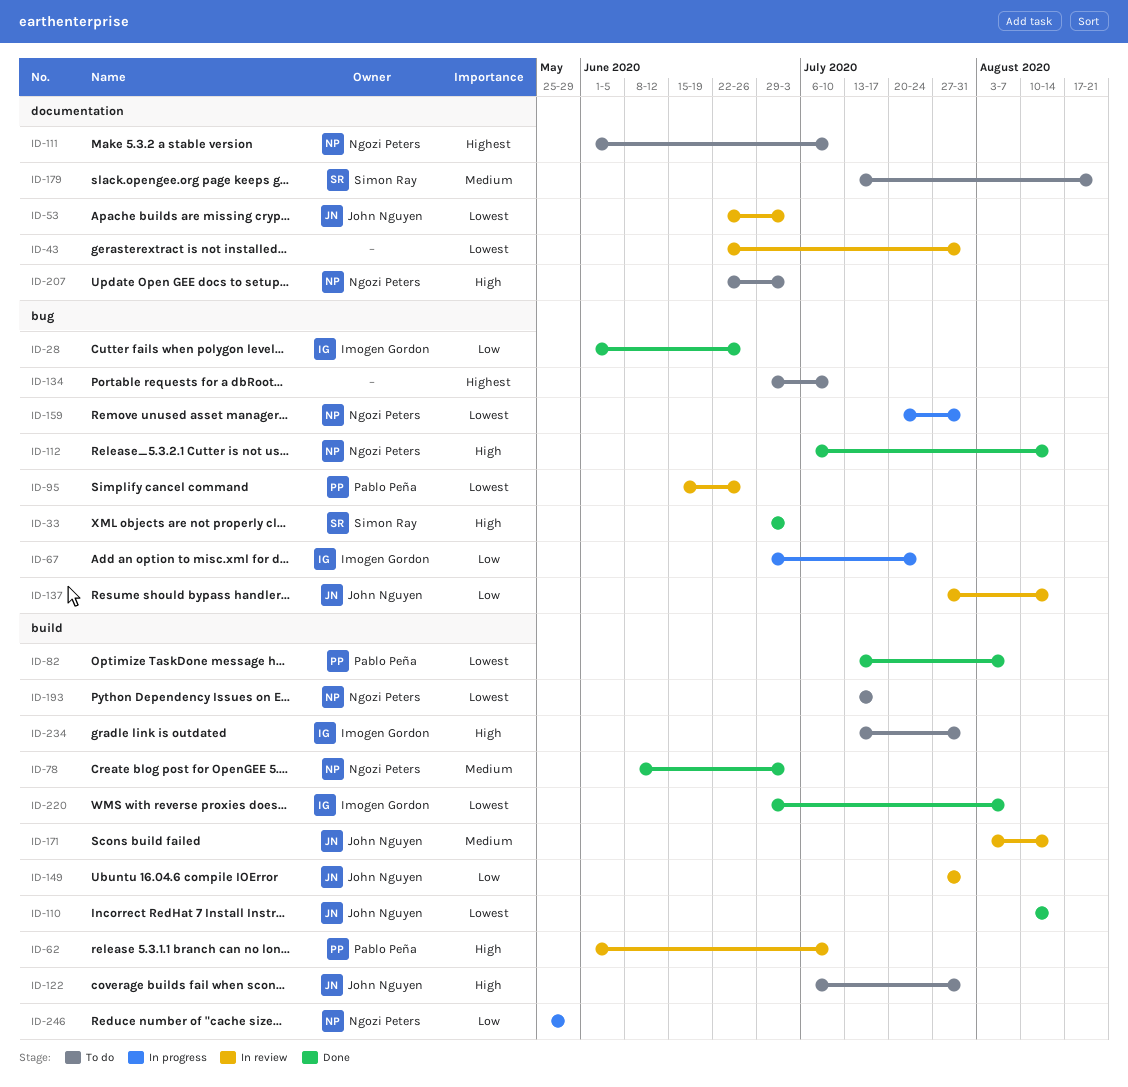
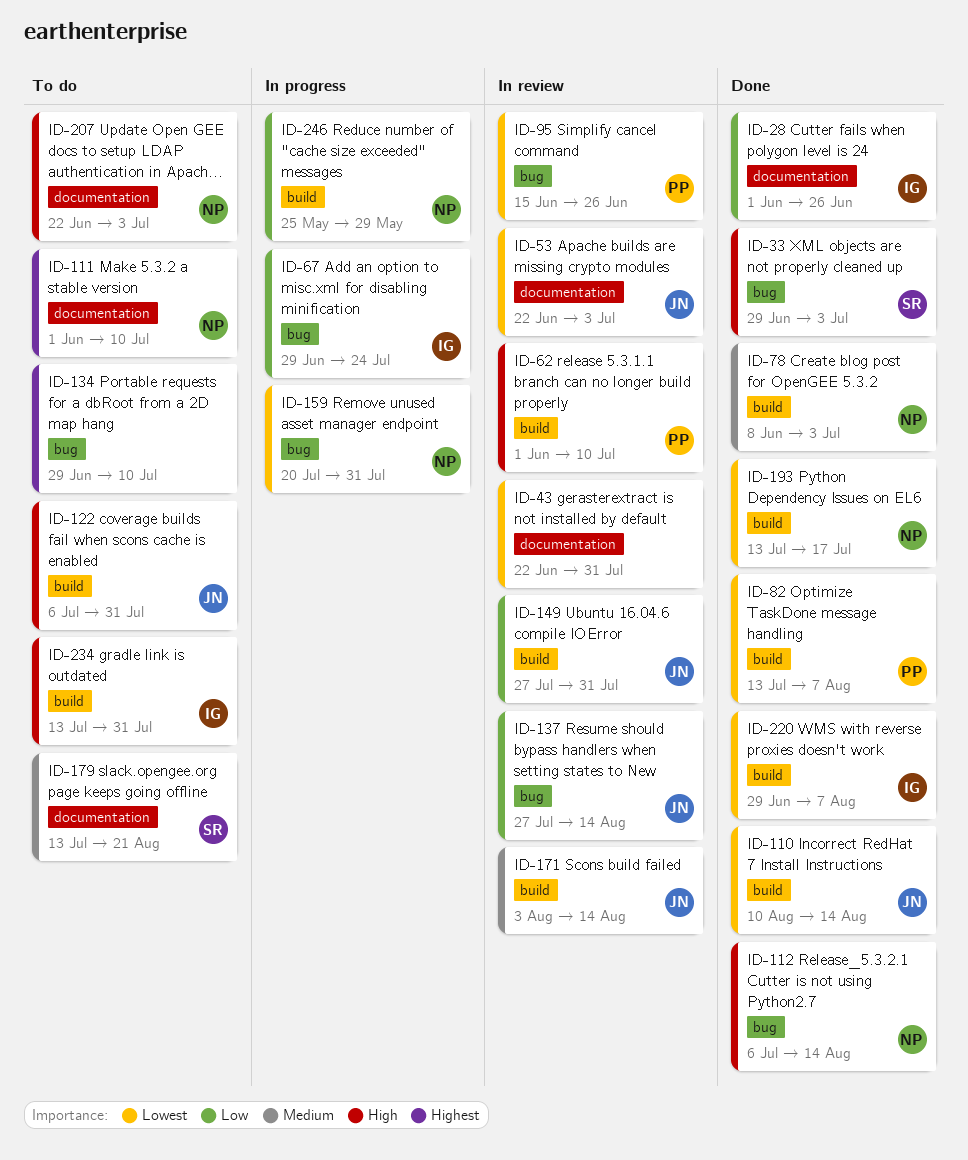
ID-28, label: bug -> documentation
ID-193, status: To do -> Done

